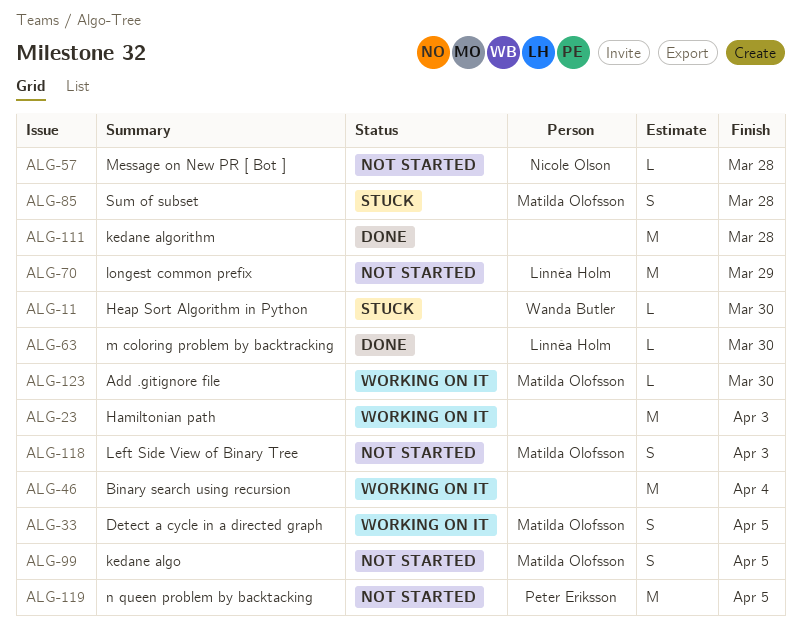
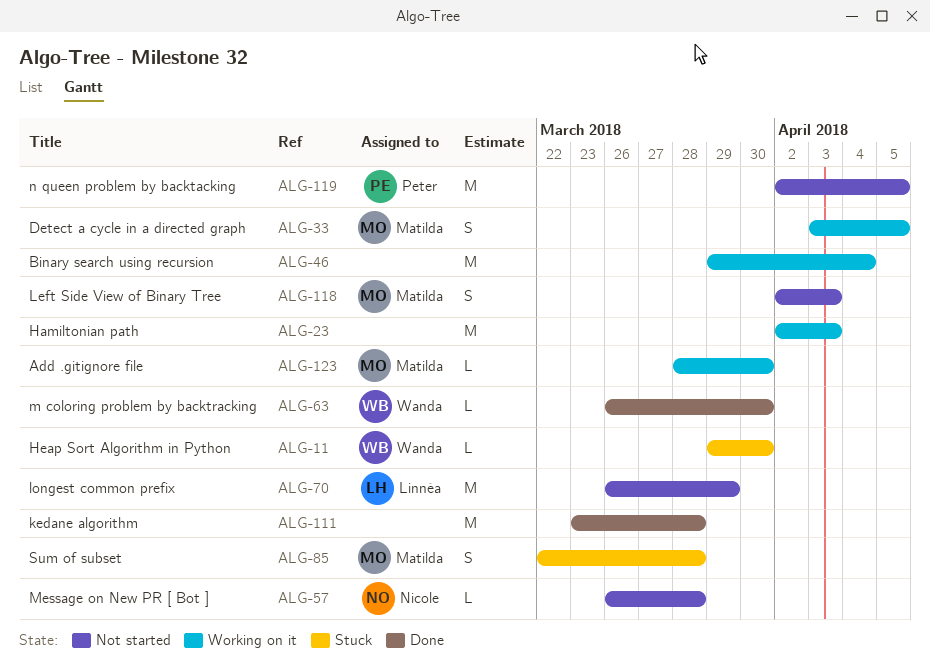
ALG-63, owner: Linnéa Holm -> Wanda Butler
ALG-99: present -> none

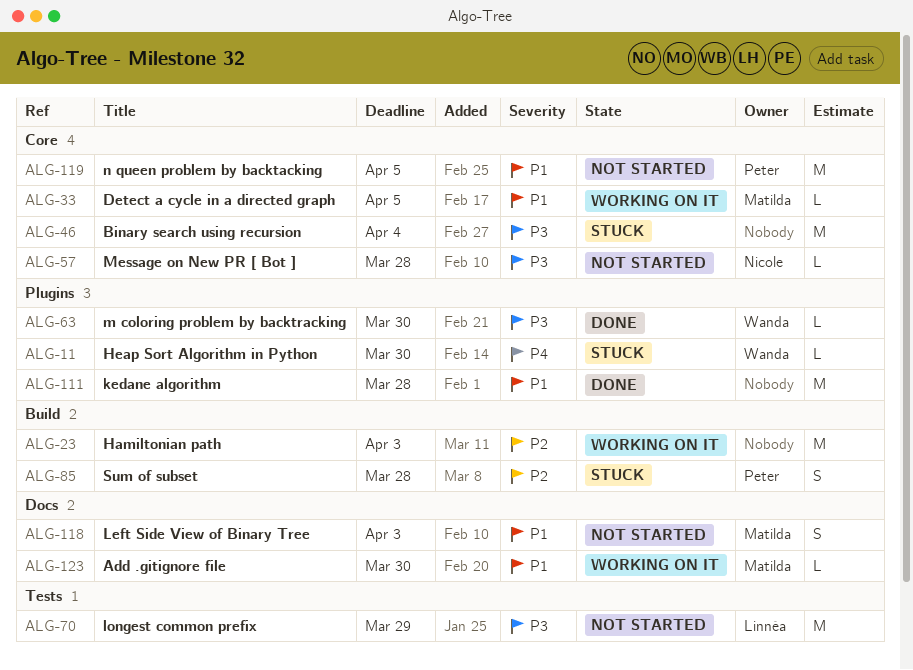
ALG-33, estimate: S -> L
ALG-46, status: Working on it -> Stuck
ALG-85, owner: Matilda -> Peter

